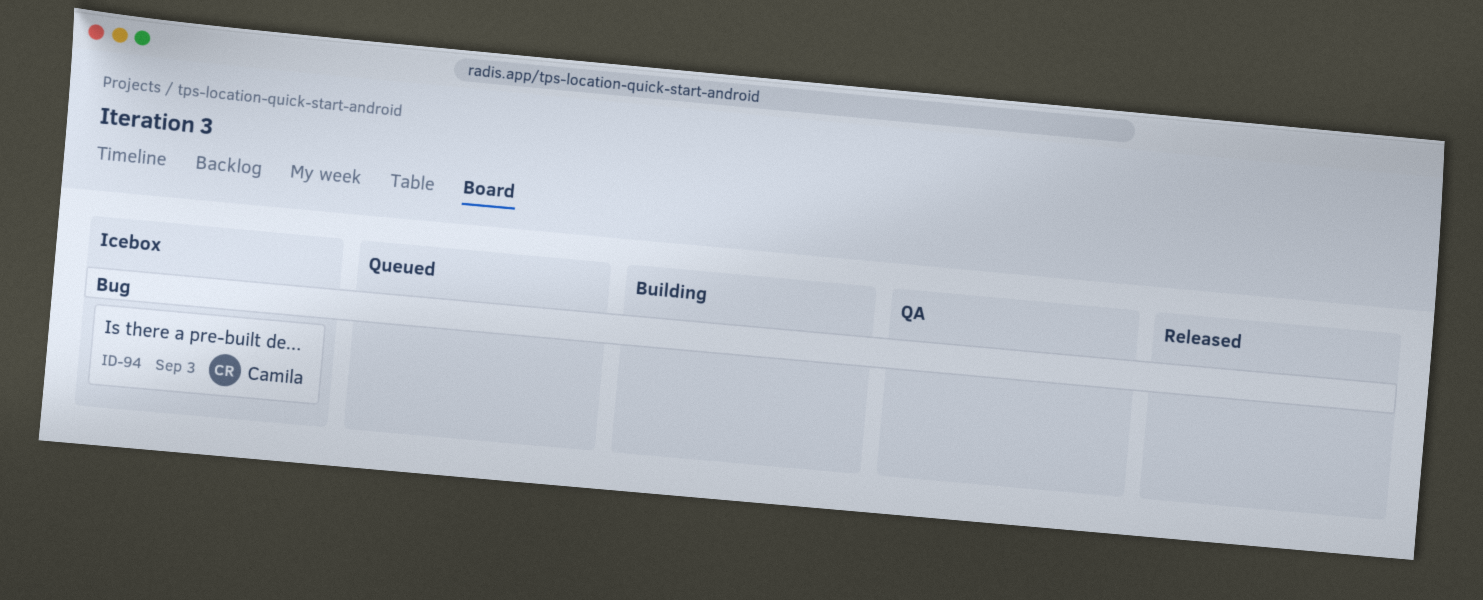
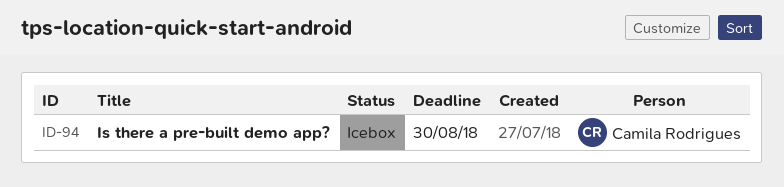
ID-94, due: Sep 3 -> Aug 30

